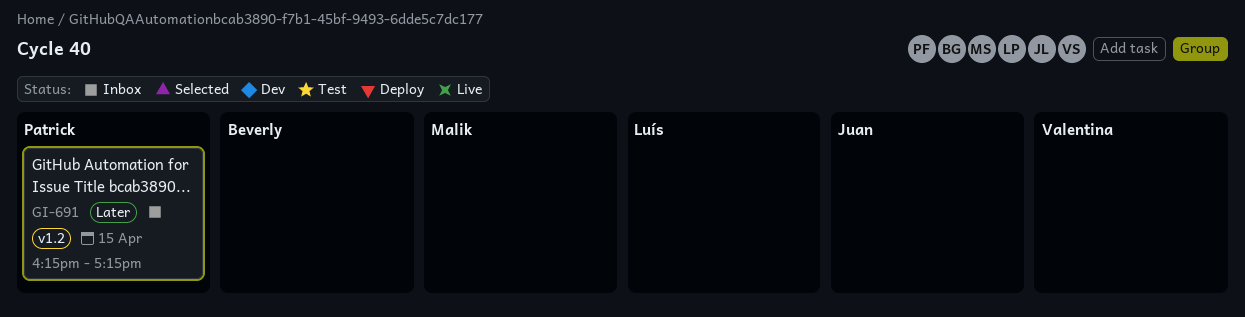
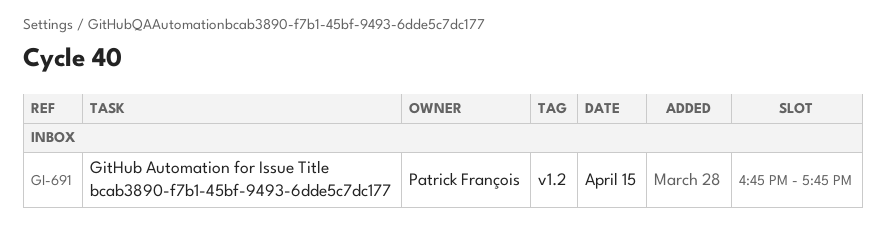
GI-691, begins: 16:15 -> 16:45
GI-691, ends: 17:15 -> 17:45

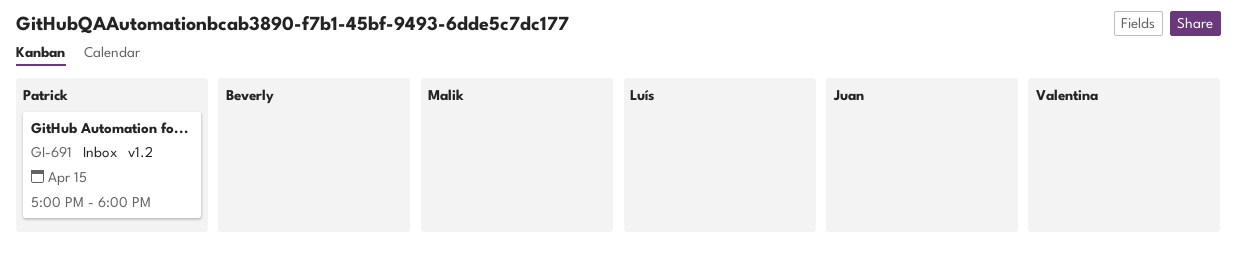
GI-691, begins: 16:45 -> 17:00
GI-691, ends: 17:45 -> 18:00

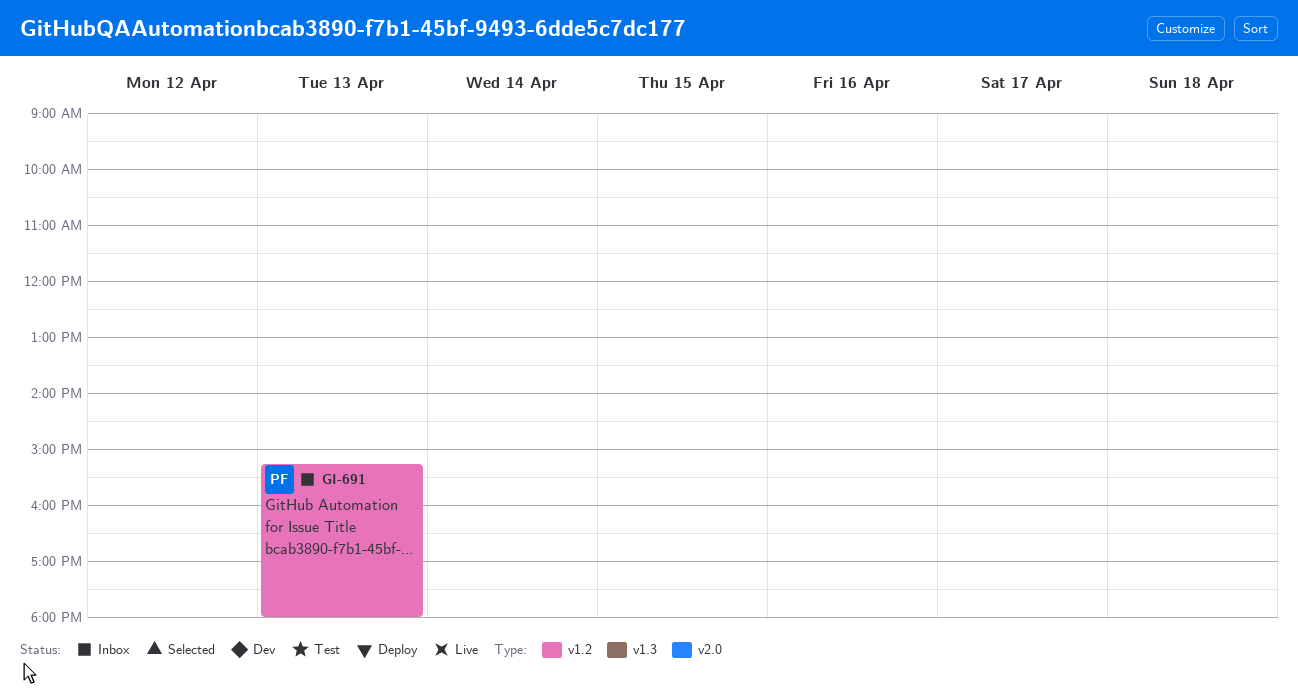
GI-691, day: Apr 15 -> Apr 13
GI-691, begins: 17:00 -> 15:15

